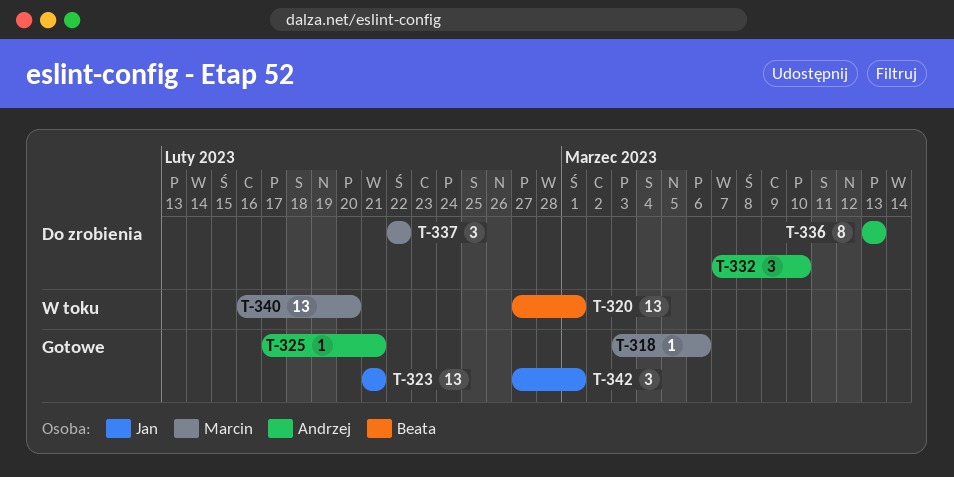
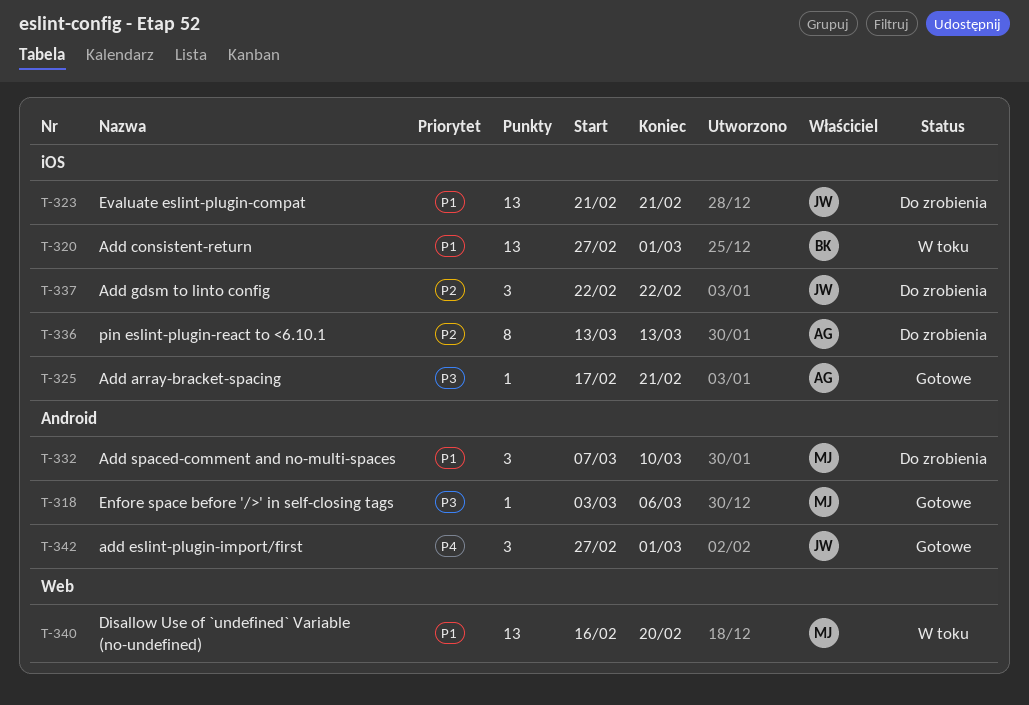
T-323, status: Gotowe -> Do zrobienia
T-332, owner: Andrzej -> Marcin
T-337, owner: Marcin -> Jan

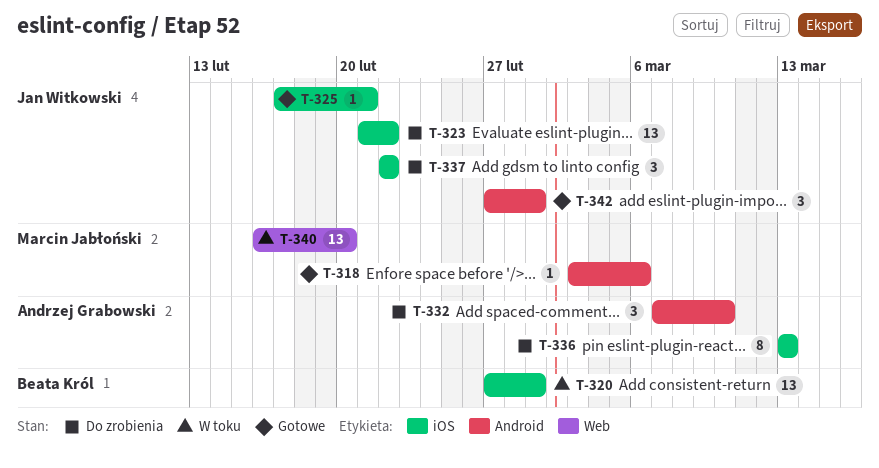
T-323, due: Feb 21 -> Feb 22
T-325, owner: Andrzej Grabowski -> Jan Witkowski
T-332, owner: Marcin Jabłoński -> Andrzej Grabowski

